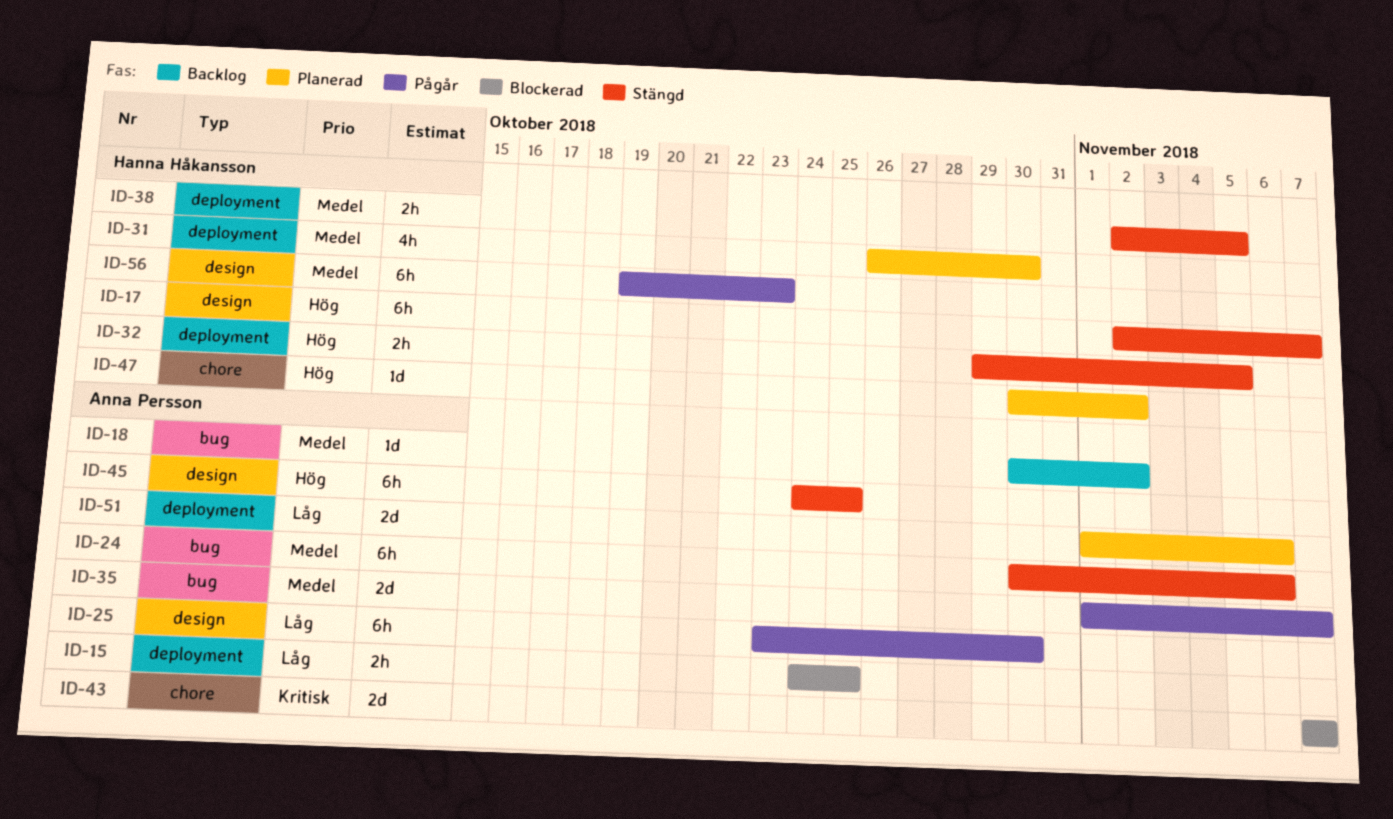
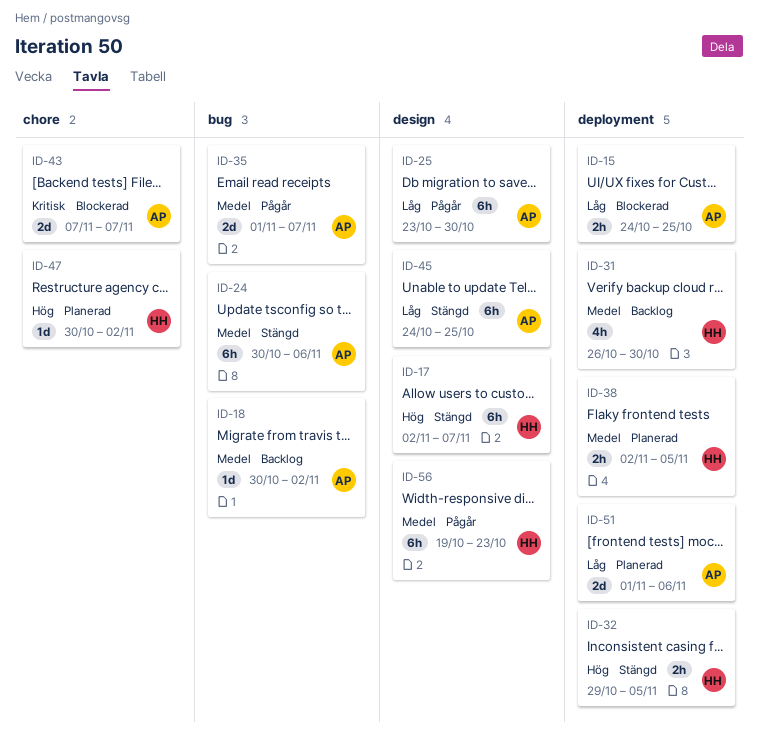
ID-31, status: Planerad -> Backlog
ID-38, status: Stängd -> Planerad
ID-45, priority: Hög -> Låg

